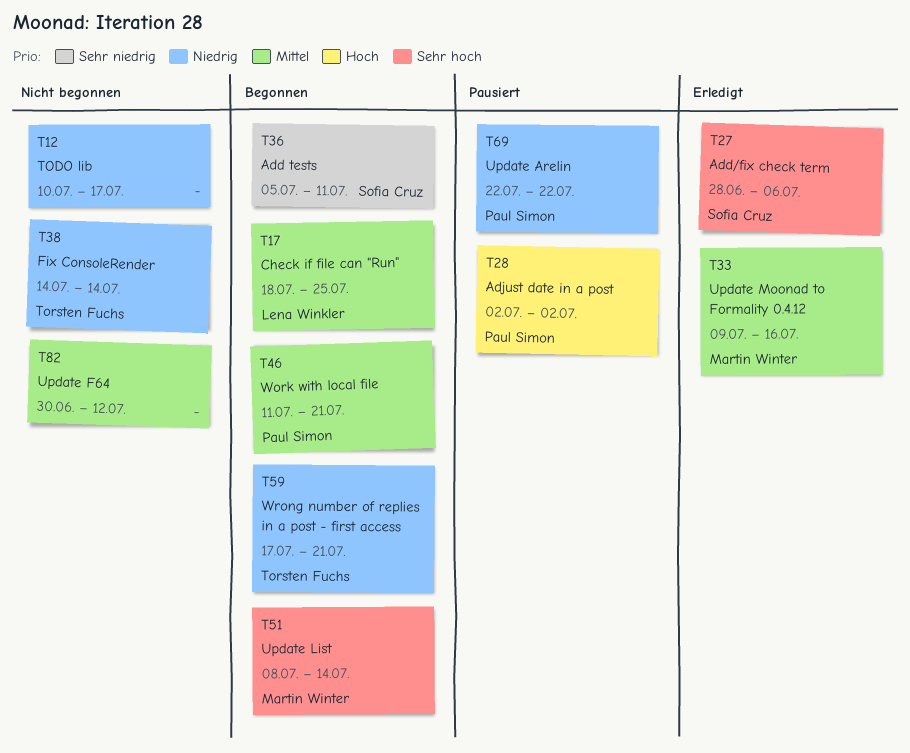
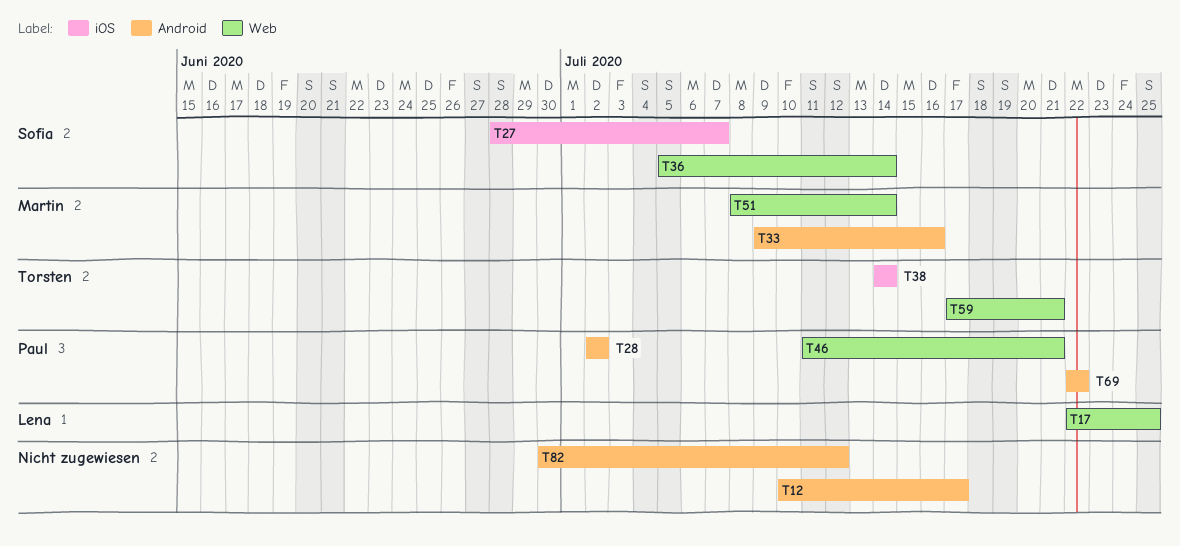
T17, start: Jul 18 -> Jul 22
T27, due: Jul 6 -> Jul 7
T36, due: Jul 11 -> Jul 14

